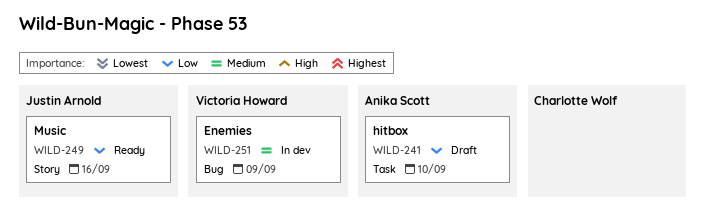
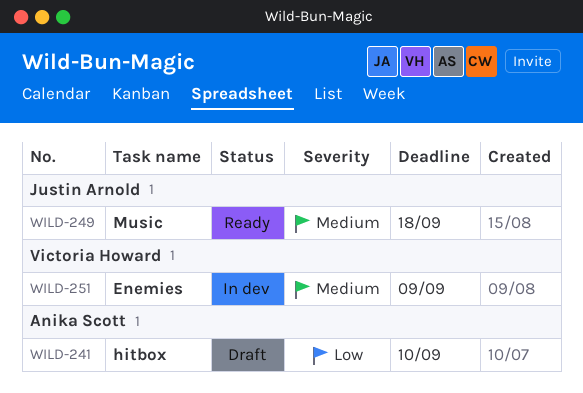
WILD-249, priority: Low -> Medium
WILD-249, due: Sep 16 -> Sep 18

